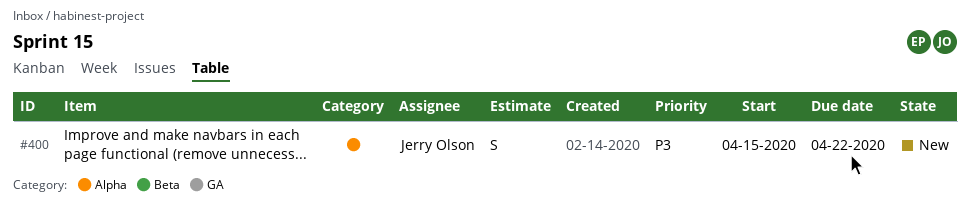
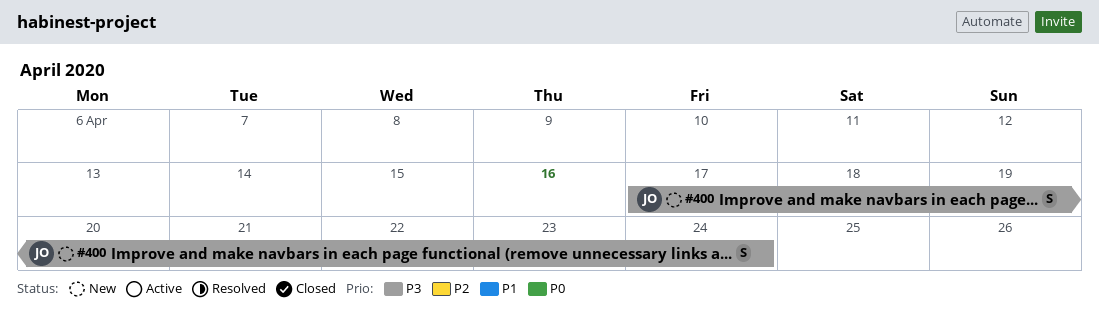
#400, start: Apr 15 -> Apr 17
#400, due: Apr 22 -> Apr 24

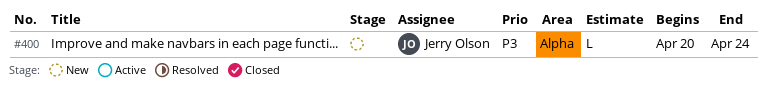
#400, estimate: S -> L
#400, start: Apr 17 -> Apr 20

